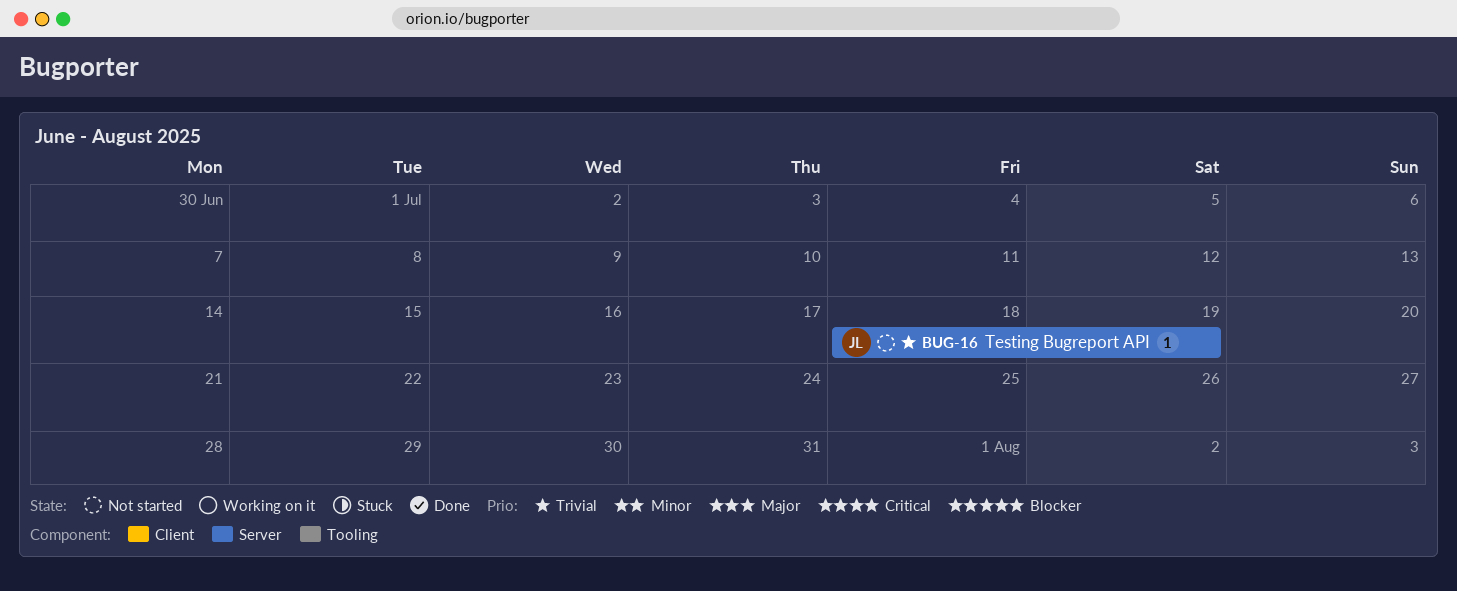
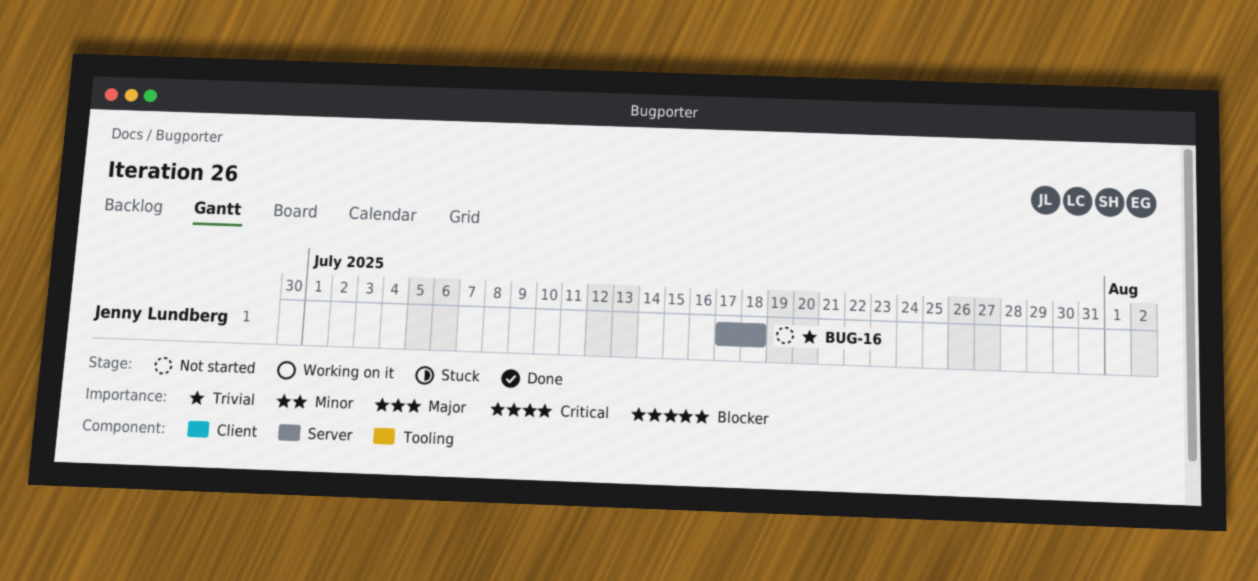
BUG-16, start: Jul 18 -> Jul 17
BUG-16, due: Jul 19 -> Jul 18

